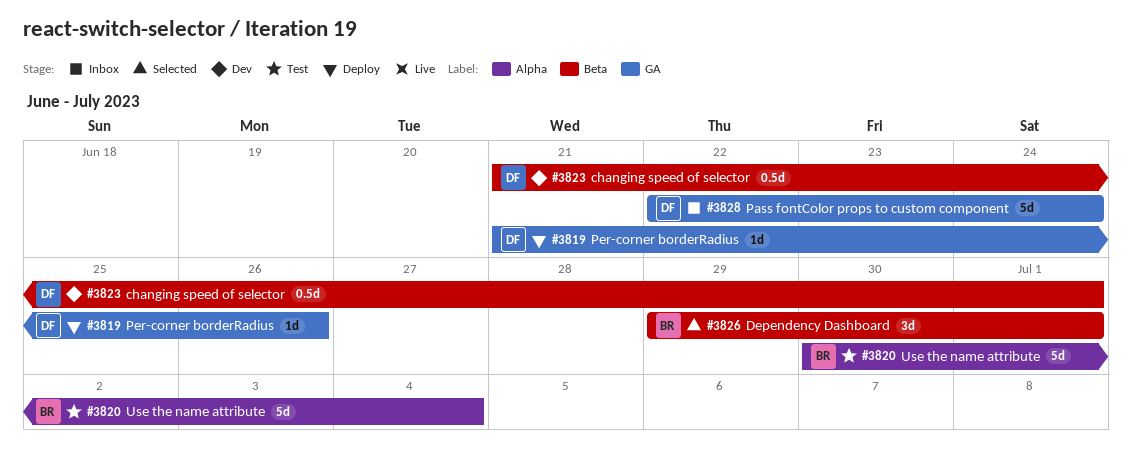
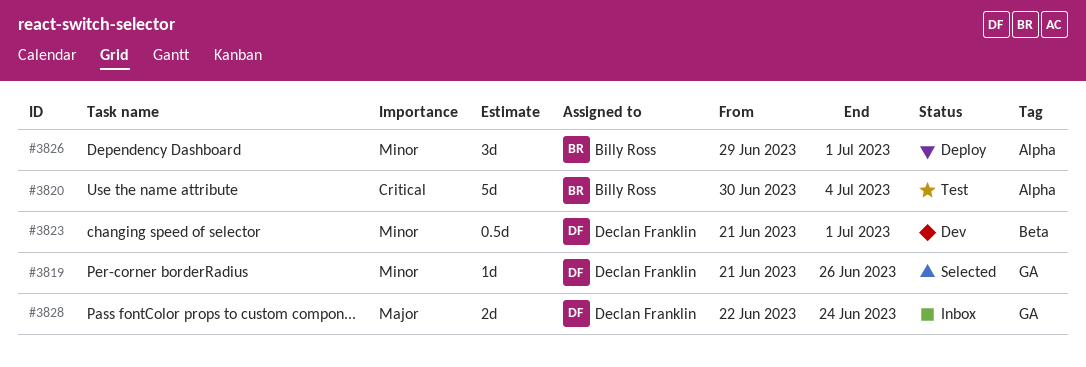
#3819, status: Deploy -> Selected
#3826, status: Selected -> Deploy
#3826, label: Beta -> Alpha
#3828, estimate: 5d -> 2d

